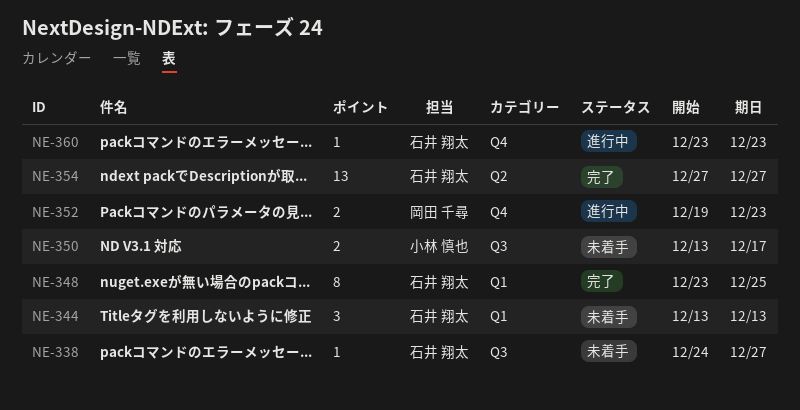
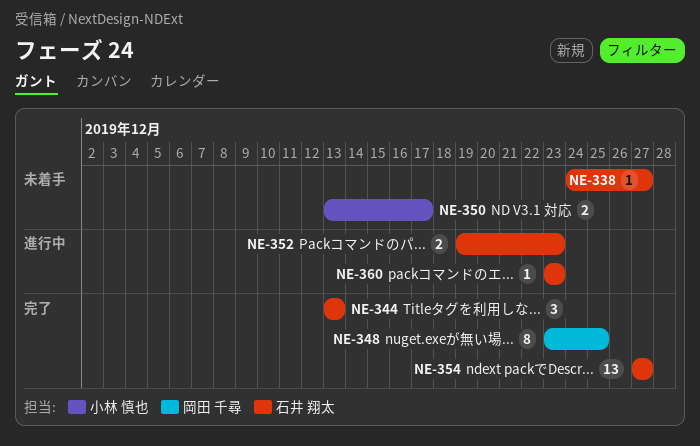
NE-344, status: 未着手 -> 完了
NE-348, owner: 石井 翔太 -> 岡田 千尋
NE-352, owner: 岡田 千尋 -> 石井 翔太

